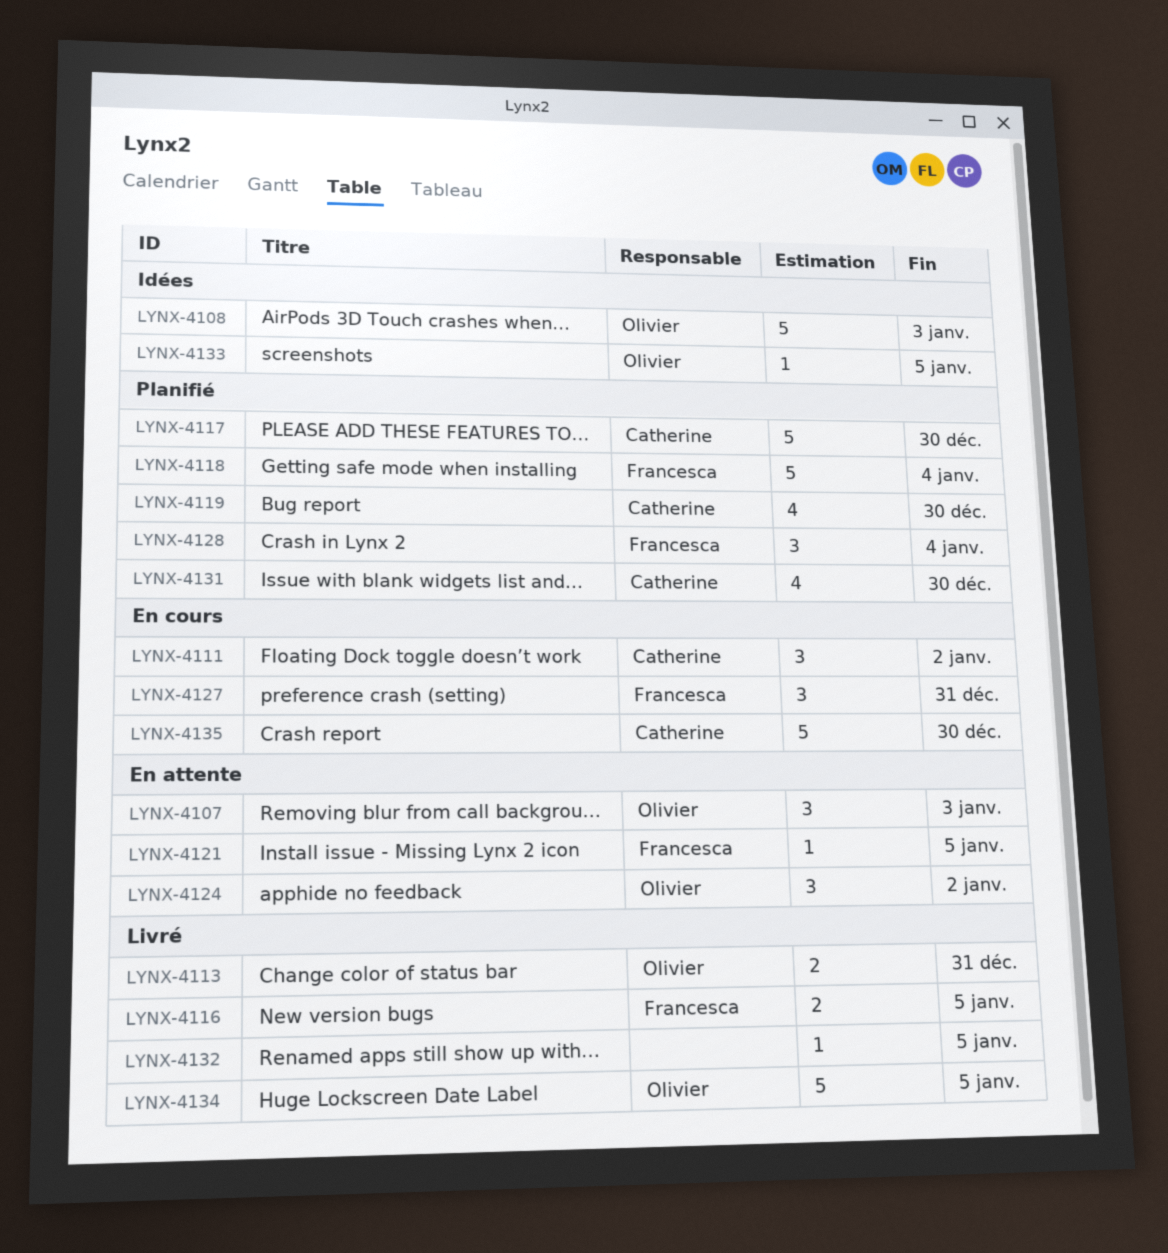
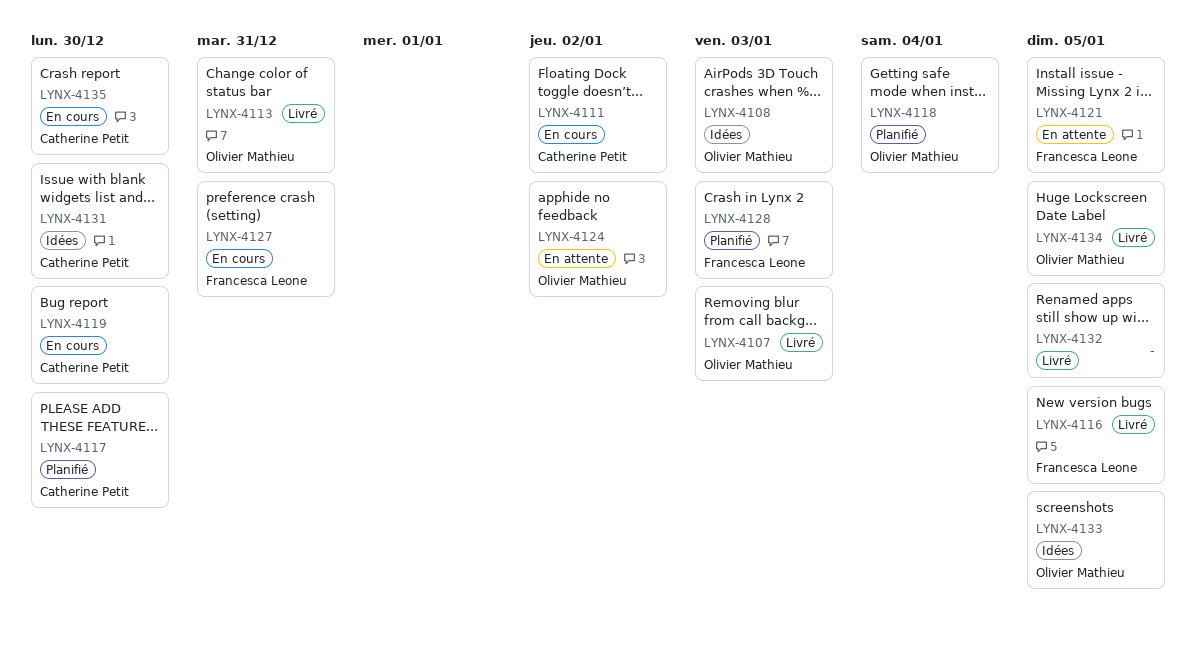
LYNX-4107, status: En attente -> Livré
LYNX-4118, owner: Francesca Leone -> Olivier Mathieu
LYNX-4119, status: Planifié -> En cours
LYNX-4128, due: Jan 4 -> Jan 3
LYNX-4131, status: Planifié -> Idées

